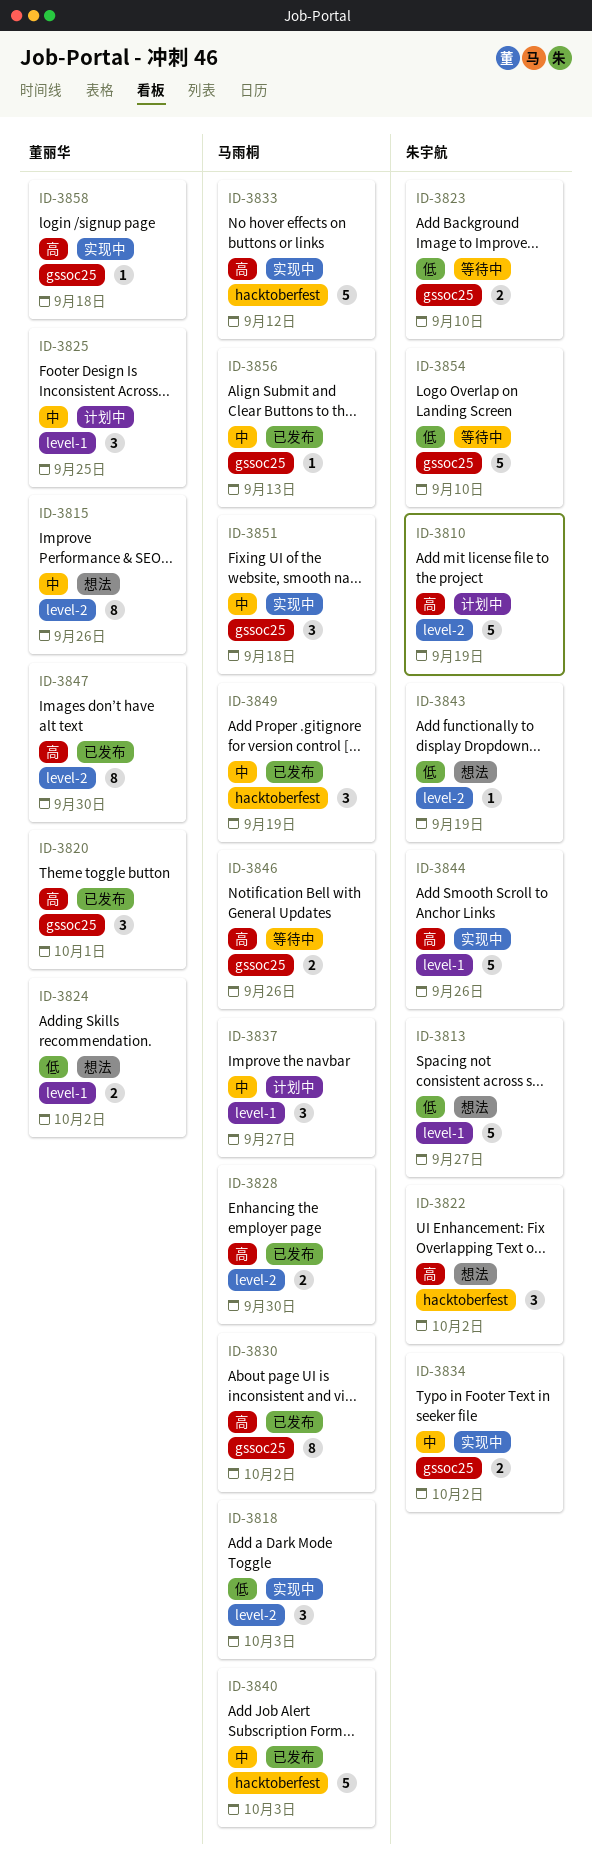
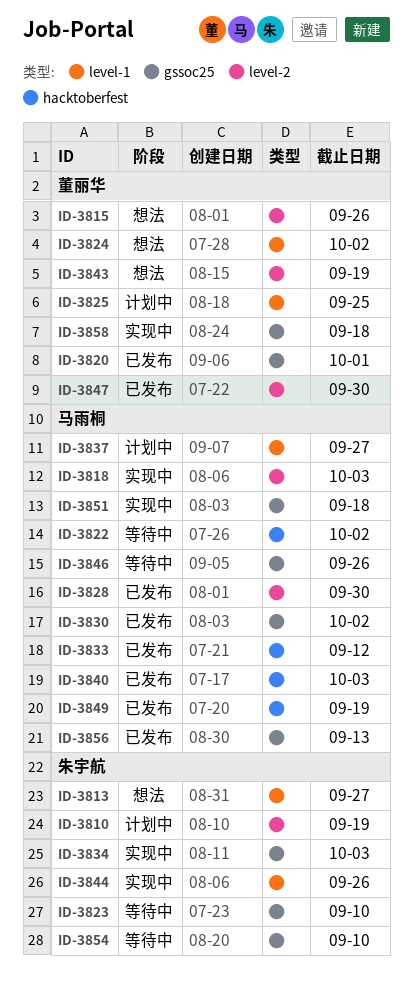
ID-3822, status: 想法 -> 等待中
ID-3822, owner: 朱宇航 -> 马雨桐
ID-3833, status: 实现中 -> 已发布
ID-3834, due: Oct 2 -> Oct 3
ID-3843, owner: 朱宇航 -> 董丽华

